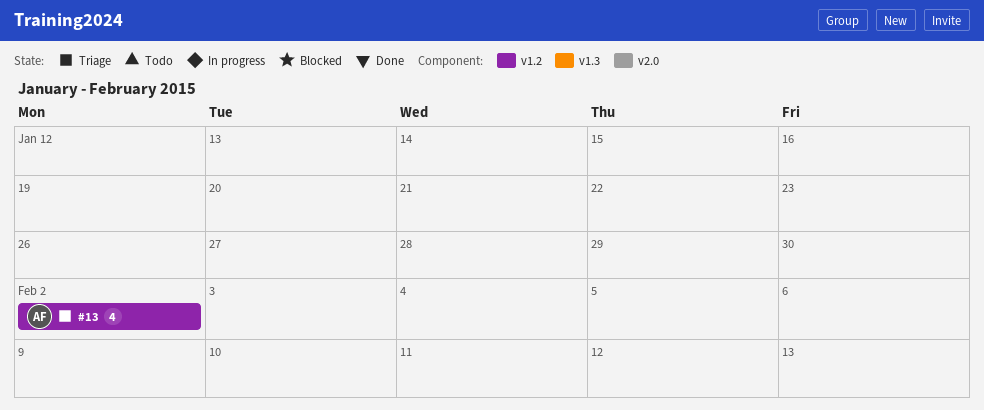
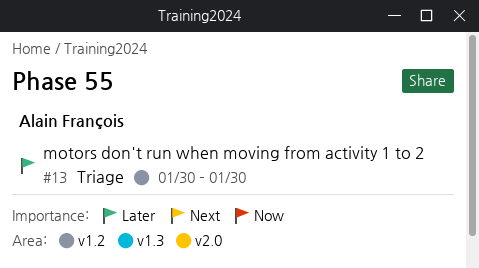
#13, start: Feb 2 -> Jan 30
#13, due: Feb 2 -> Jan 30

